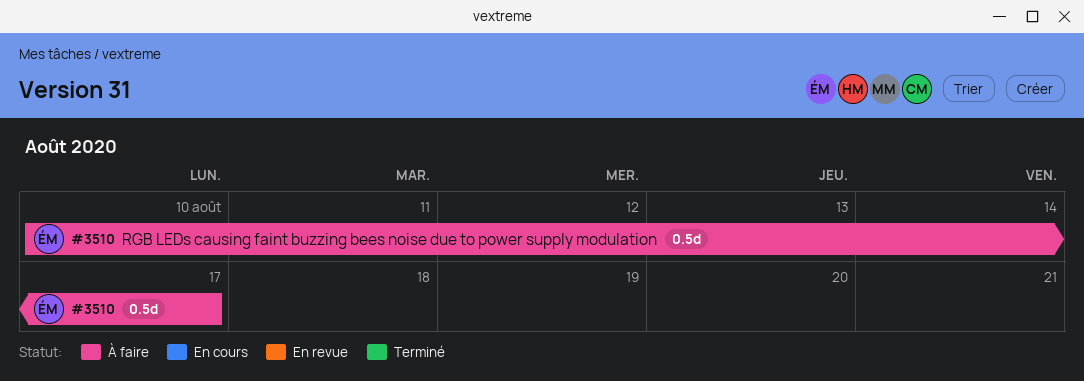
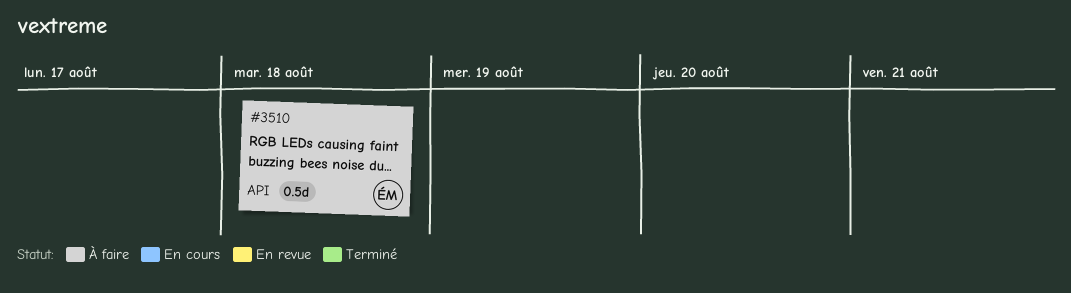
#3510, due: Aug 17 -> Aug 18

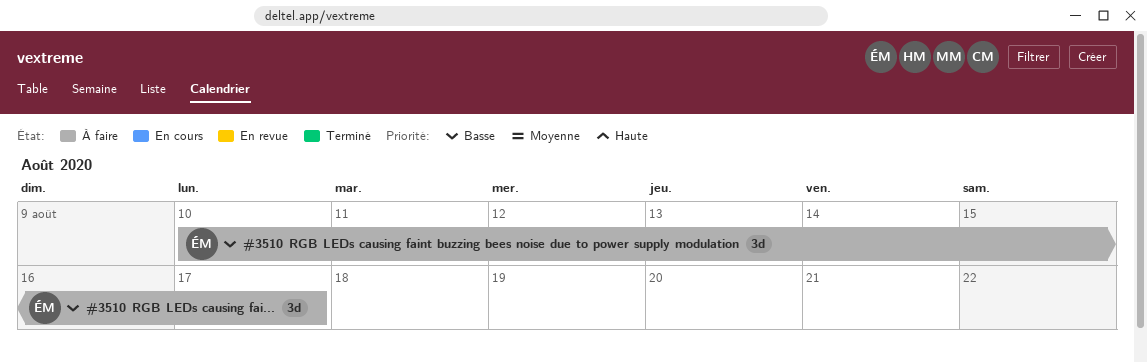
#3510, estimate: 0.5d -> 3d
#3510, due: Aug 18 -> Aug 17

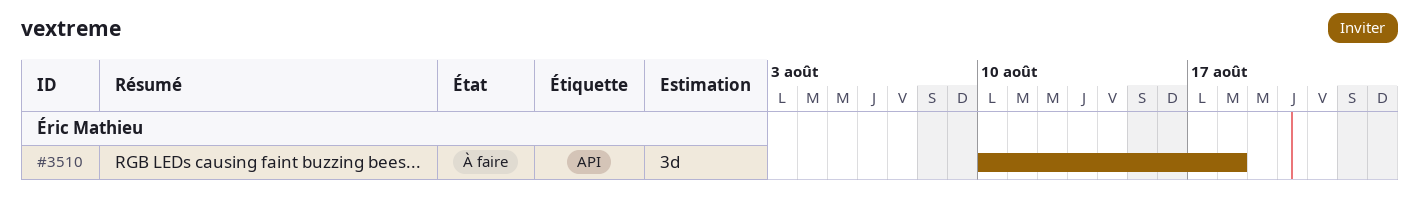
#3510, due: Aug 17 -> Aug 18

